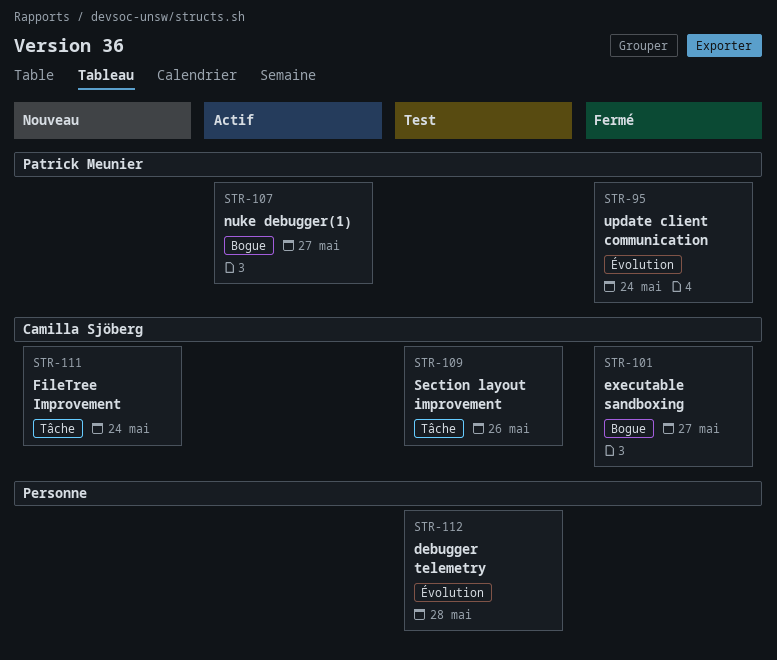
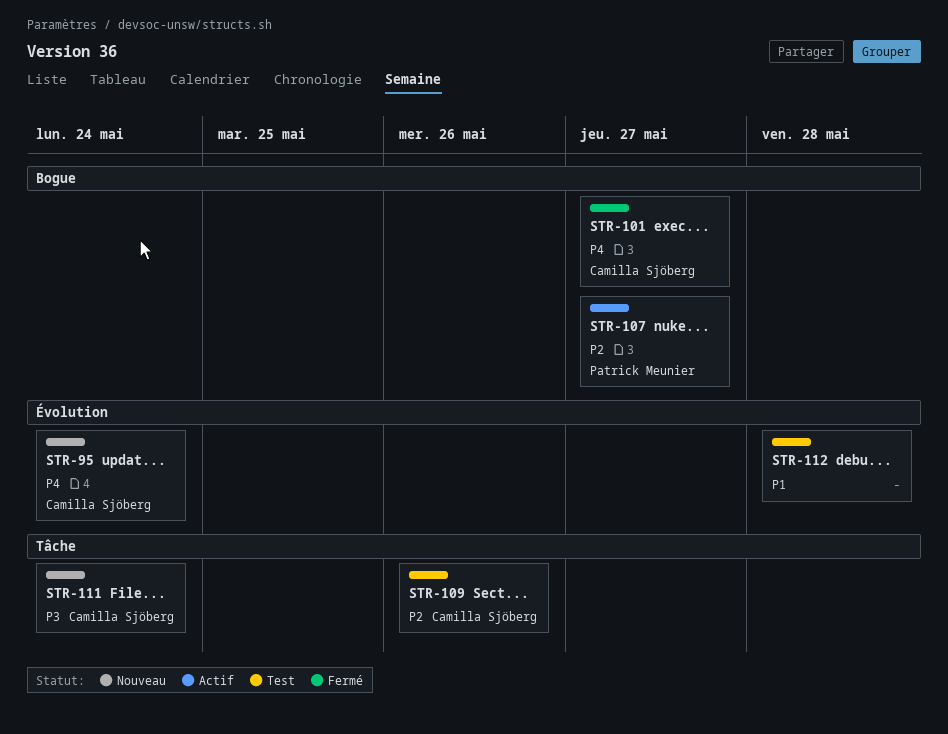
STR-95, status: Fermé -> Nouveau
STR-95, owner: Patrick Meunier -> Camilla Sjöberg

